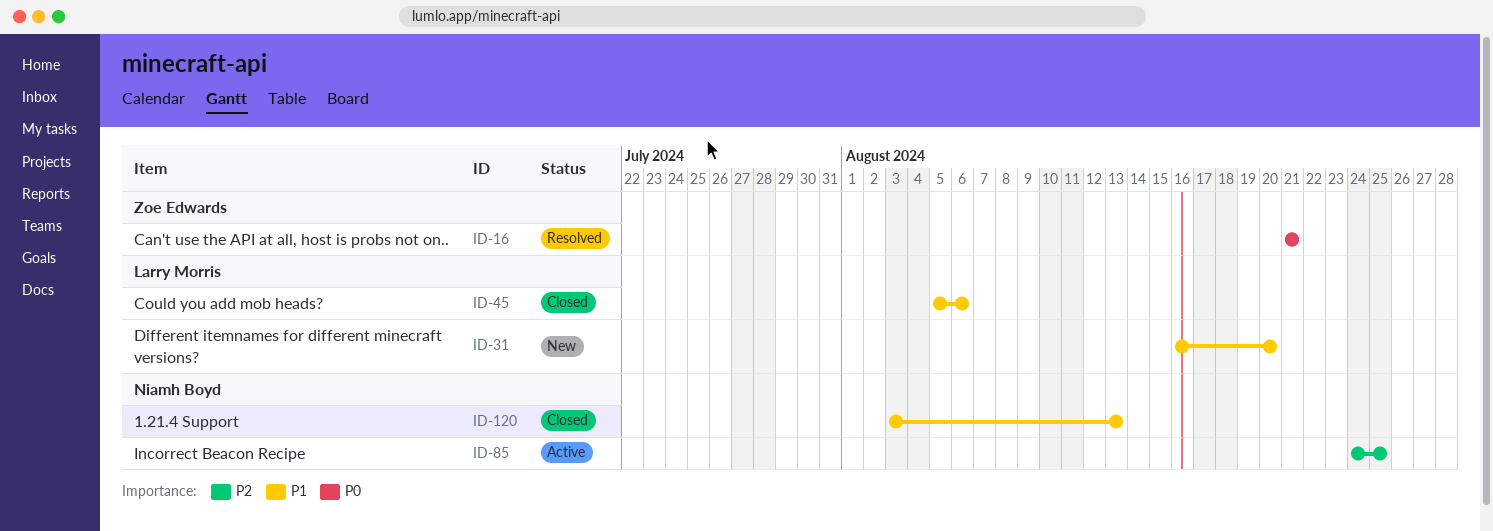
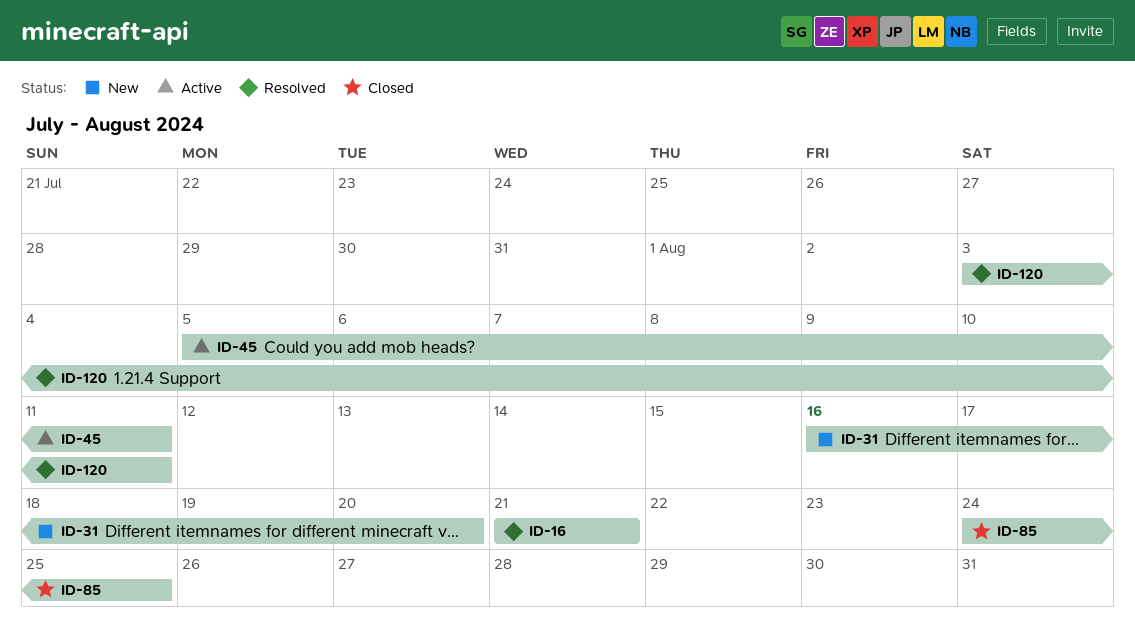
ID-45, status: Closed -> Active
ID-45, due: Aug 6 -> Aug 11
ID-85, status: Active -> Closed
ID-120, status: Closed -> Resolved
ID-120, due: Aug 13 -> Aug 11

